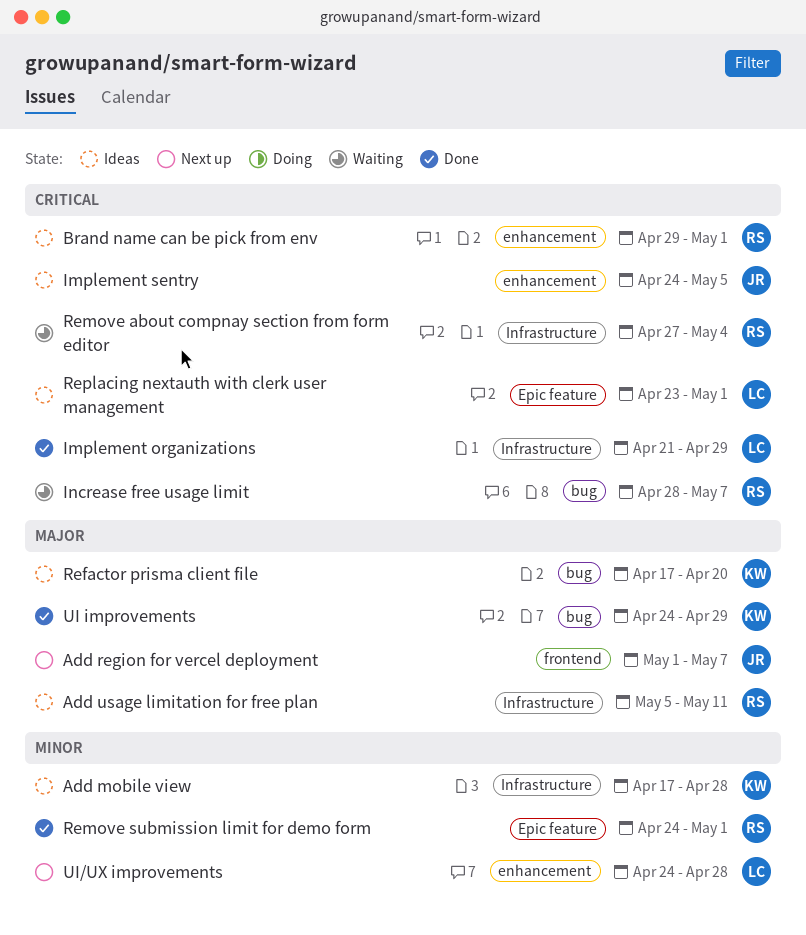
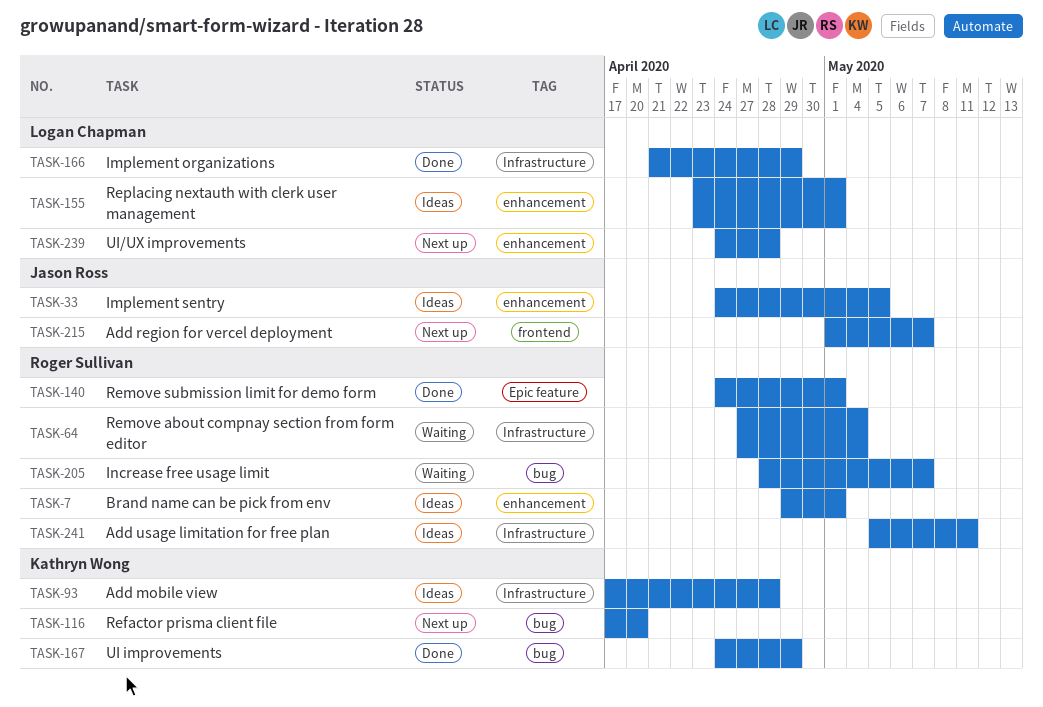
Refactor prisma client file, status: Ideas -> Next up
Replacing nextauth with clerk user management, label: Epic feature -> enhancement

